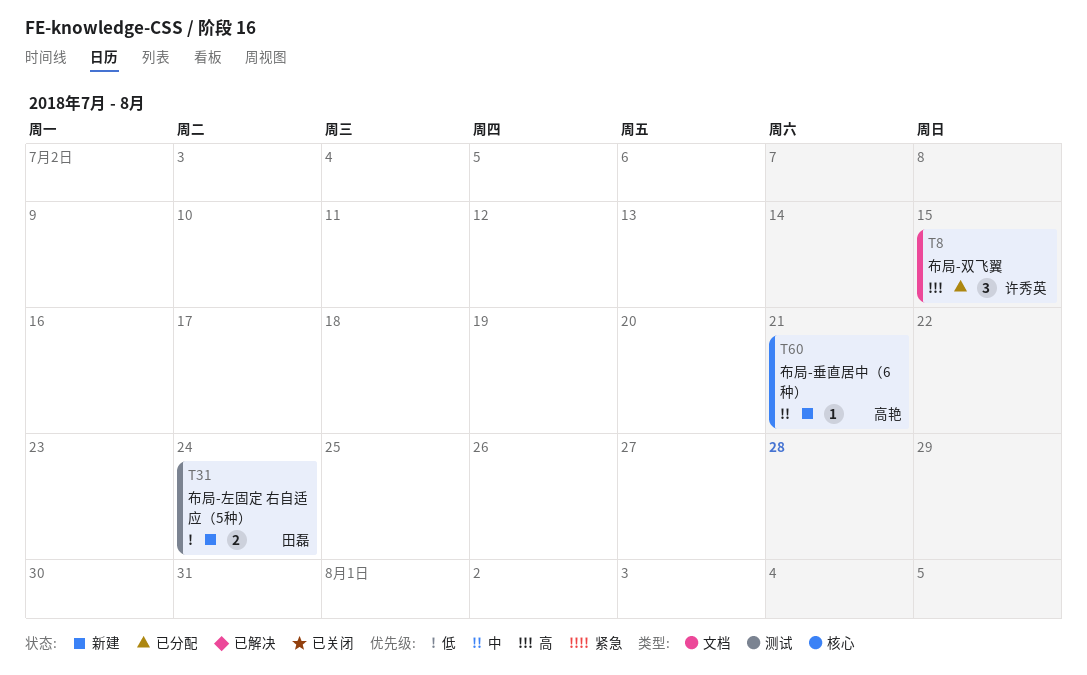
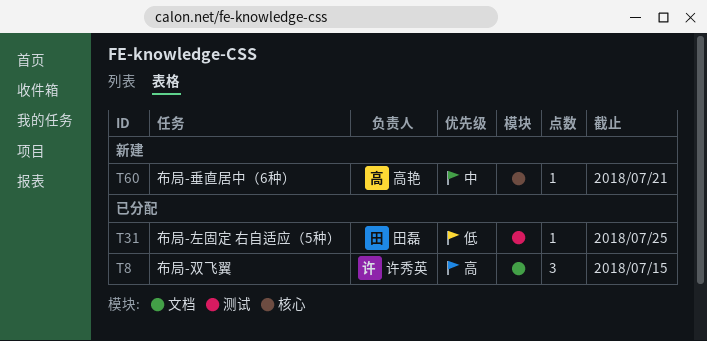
T31, status: 新建 -> 已分配
T31, estimate: 2 -> 1
T31, due: Jul 24 -> Jul 25

